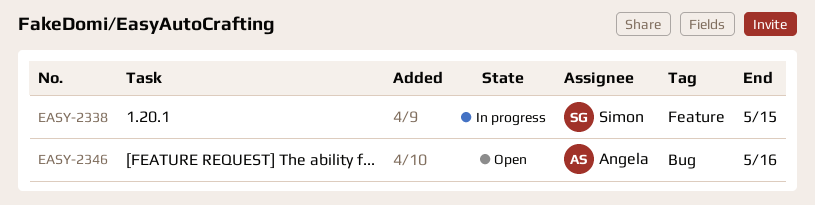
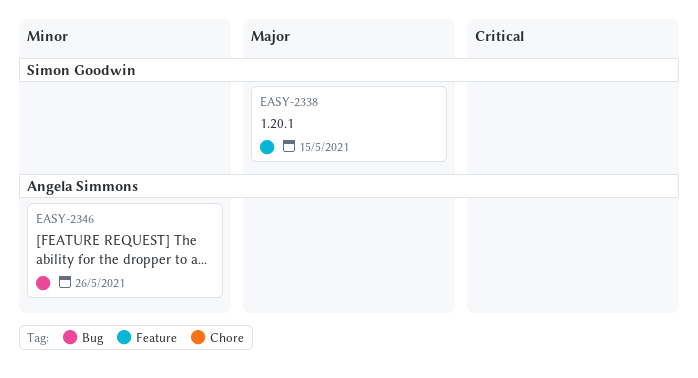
EASY-2346, due: May 16 -> May 26

